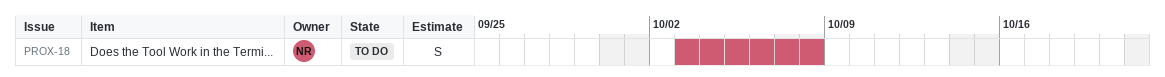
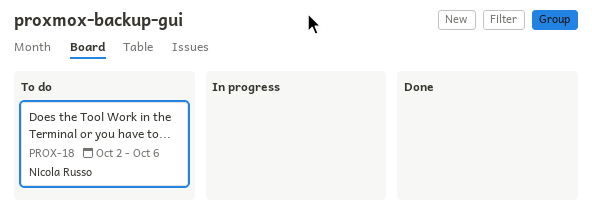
PROX-18, start: Oct 3 -> Oct 2
PROX-18, due: Oct 8 -> Oct 6

